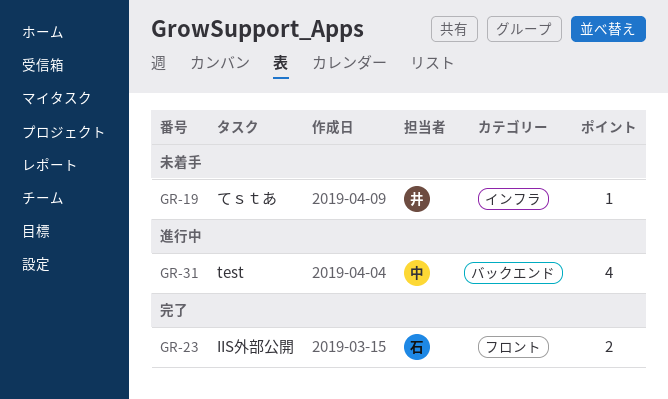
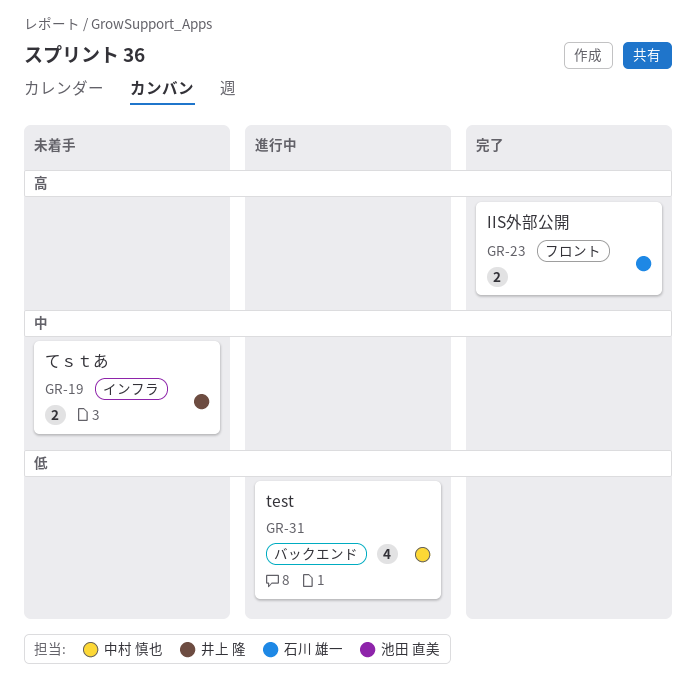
GR-19, estimate: 1 -> 2

